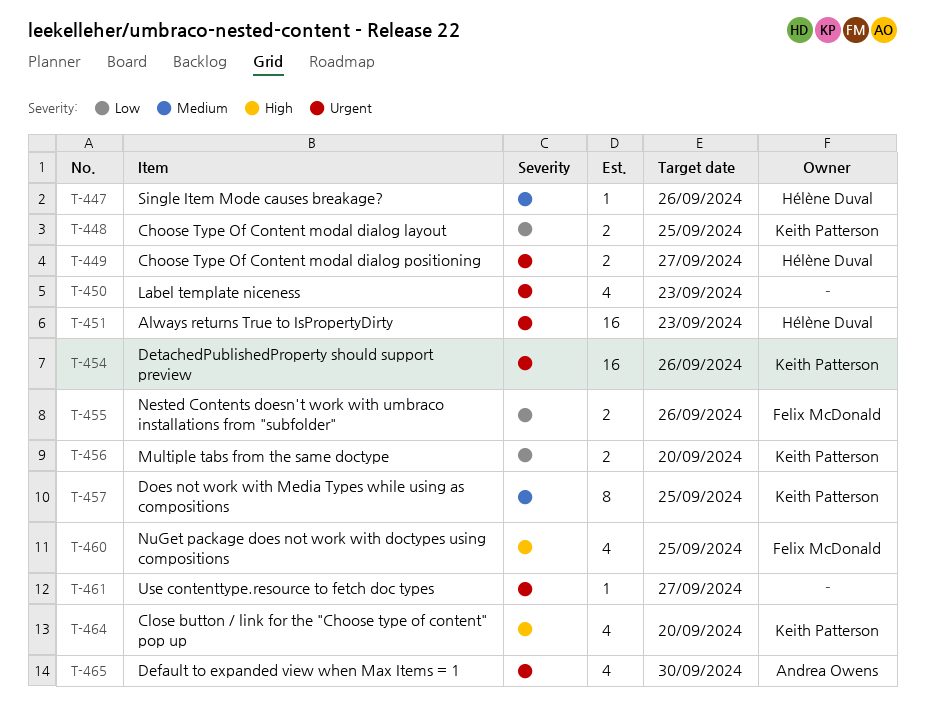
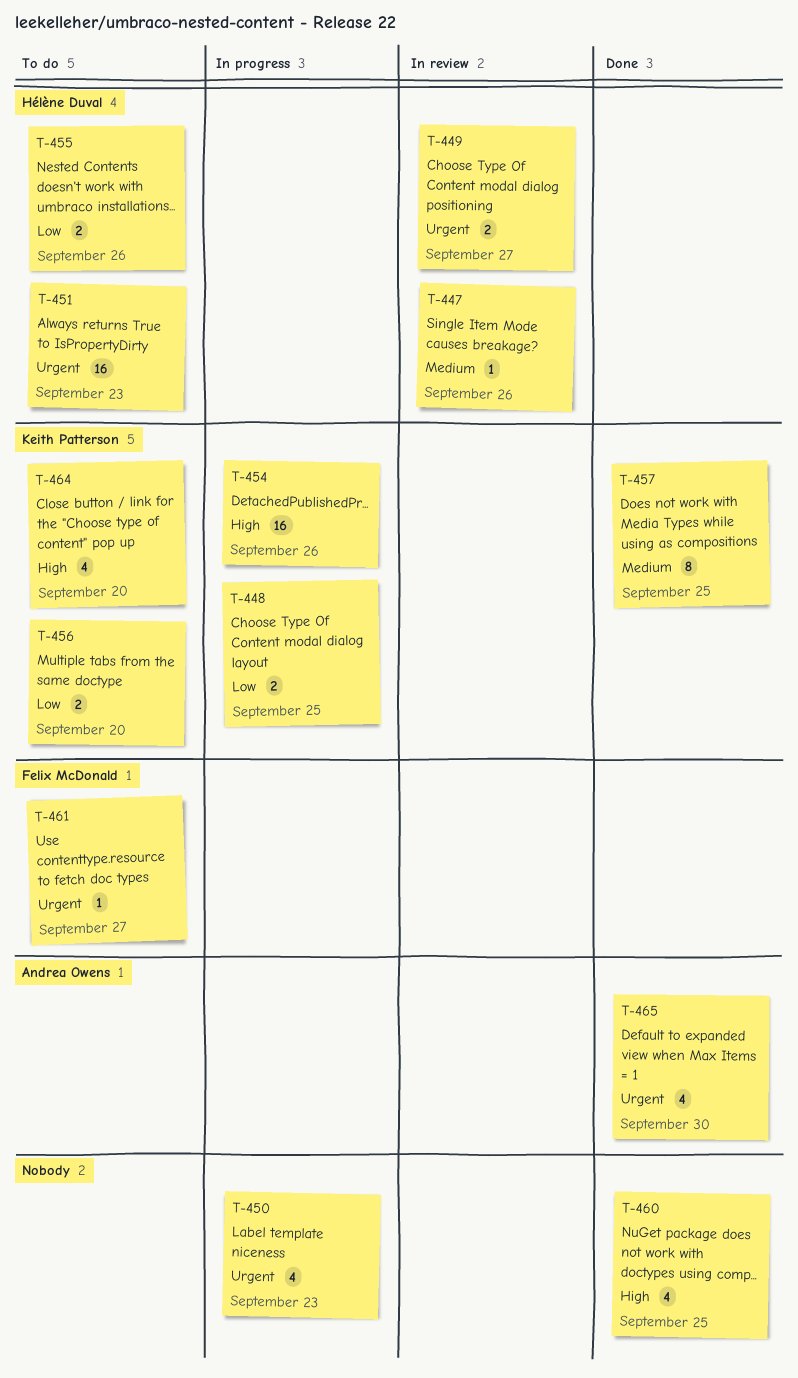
T-454, priority: Urgent -> High
T-455, owner: Felix McDonald -> Hélène Duval
T-460, owner: Felix McDonald -> none
T-461, owner: none -> Felix McDonald

